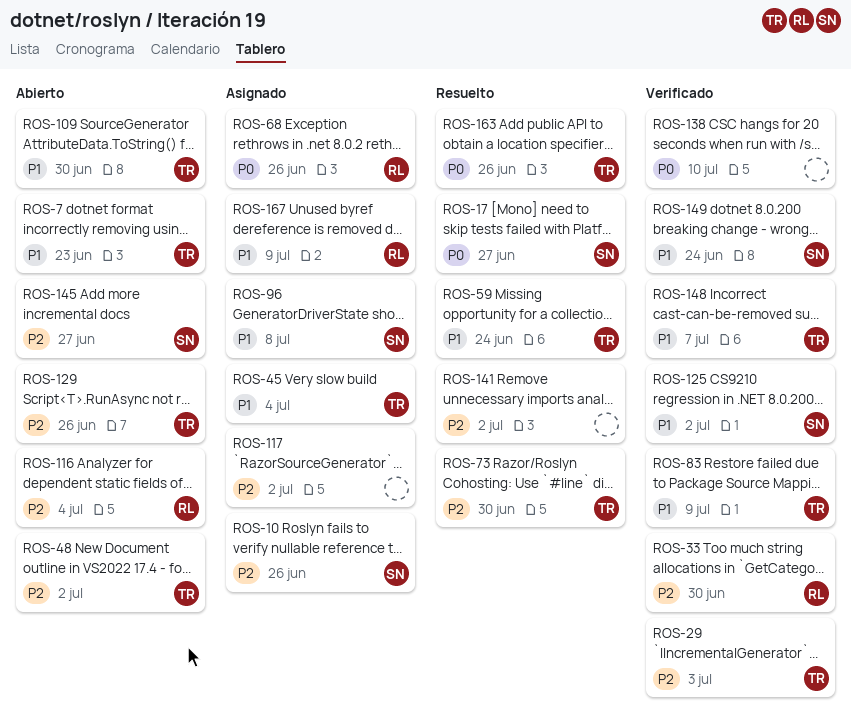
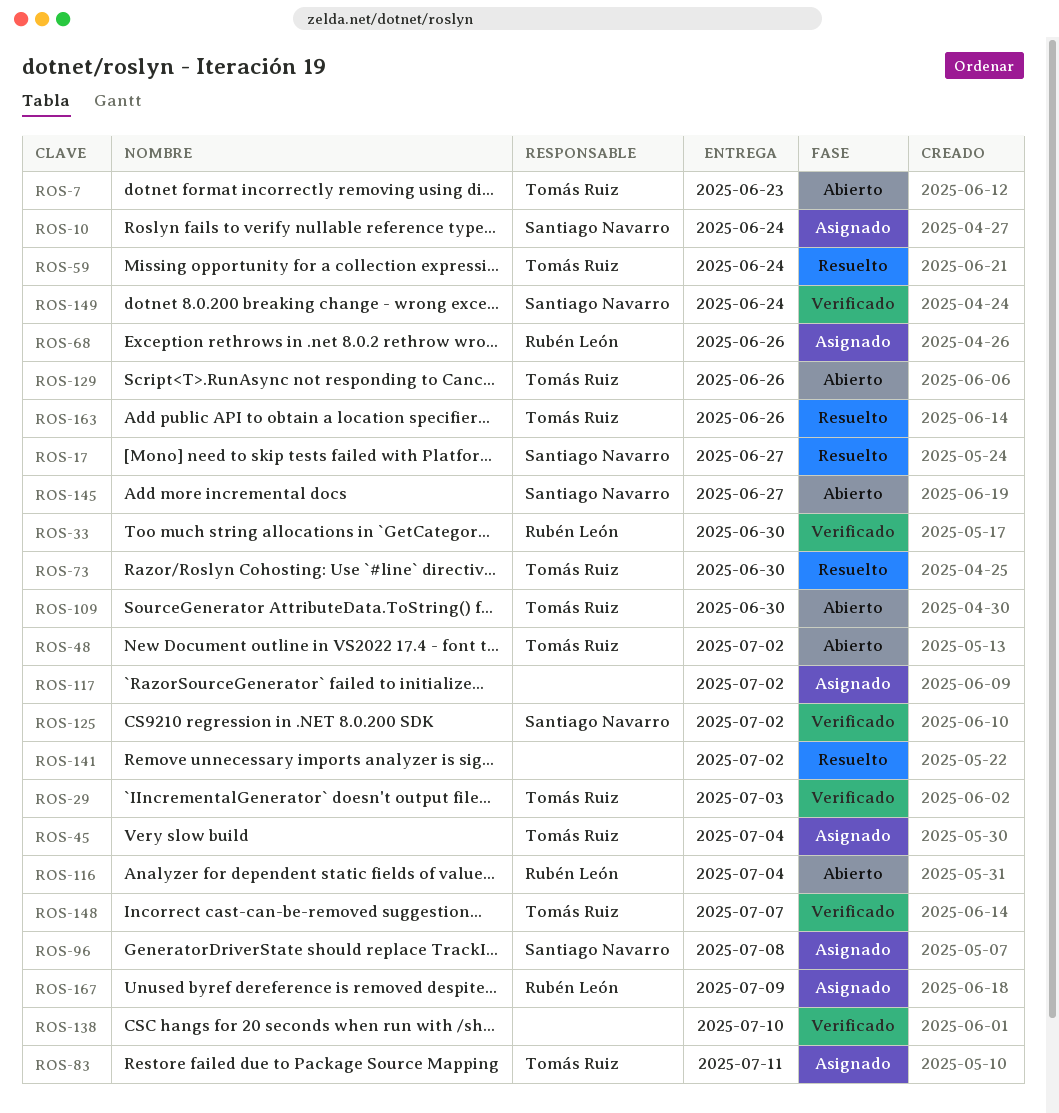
ROS-10, due: Jun 26 -> Jun 24
ROS-83, status: Verificado -> Asignado
ROS-83, due: Jul 9 -> Jul 11

